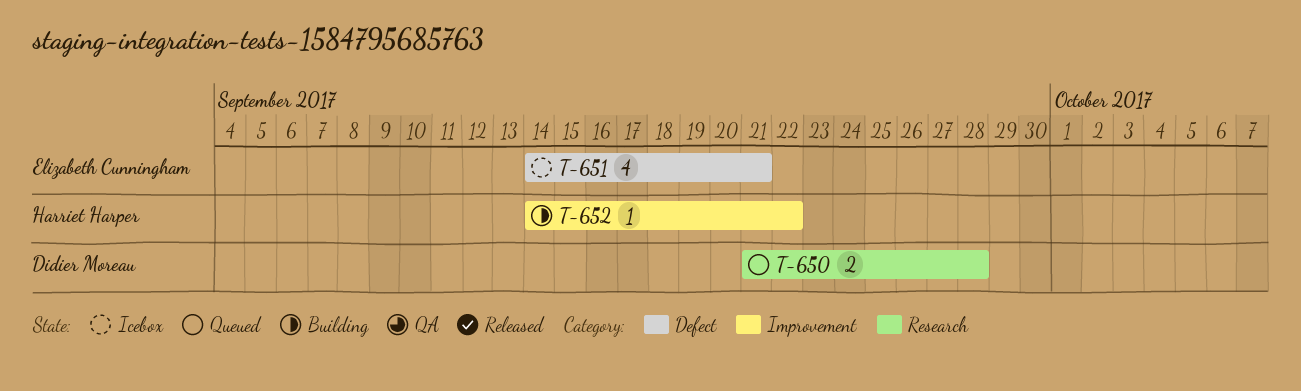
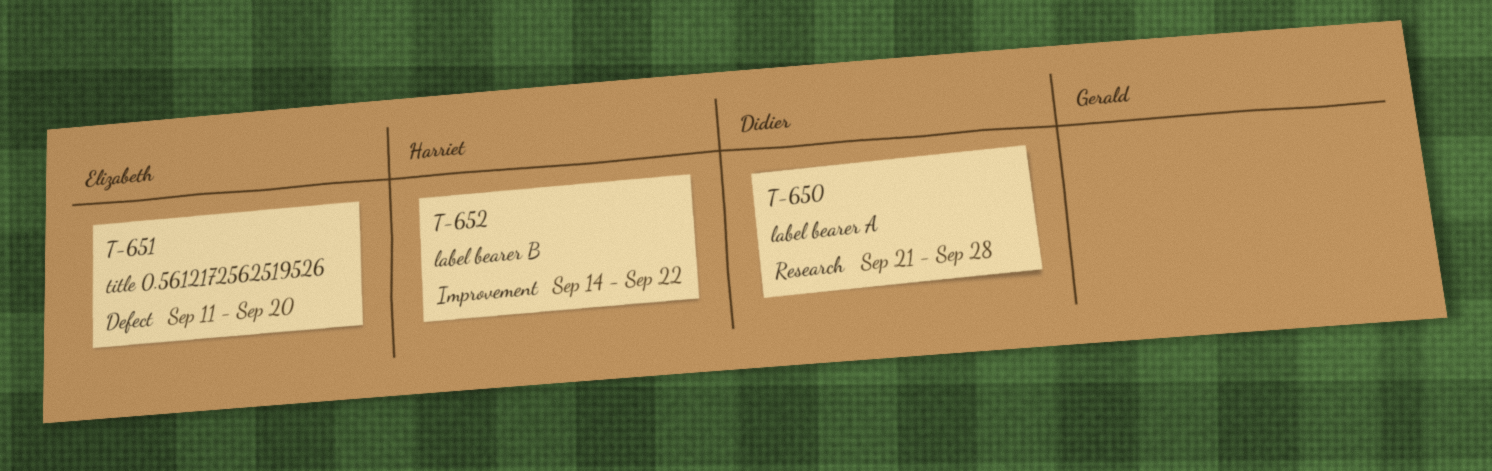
T-651, start: Sep 14 -> Sep 11
T-651, due: Sep 21 -> Sep 20

